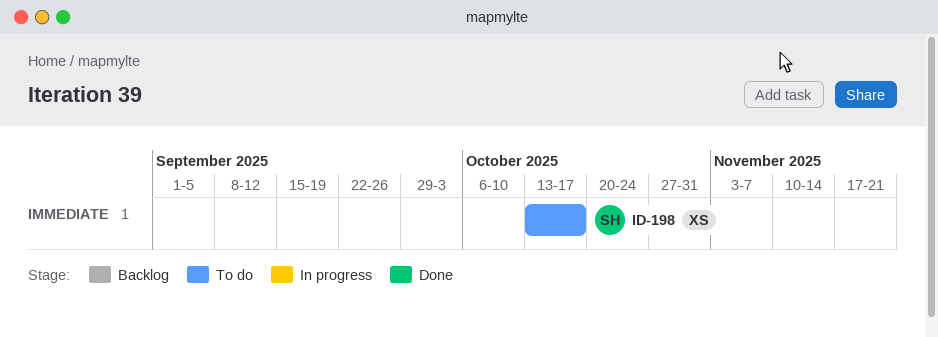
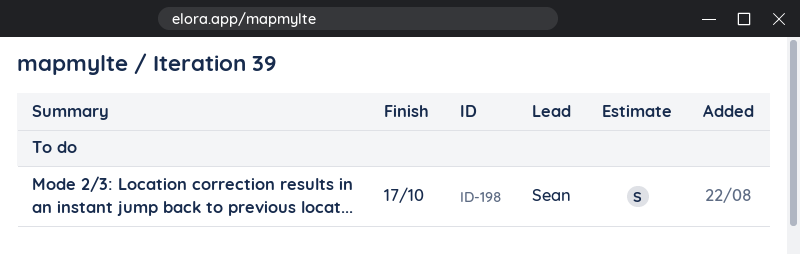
ID-198, estimate: XS -> S

